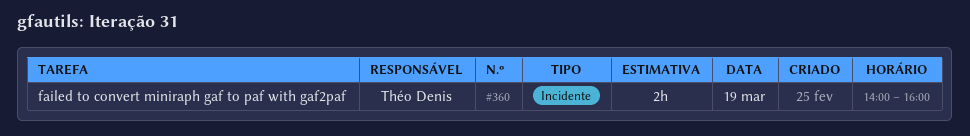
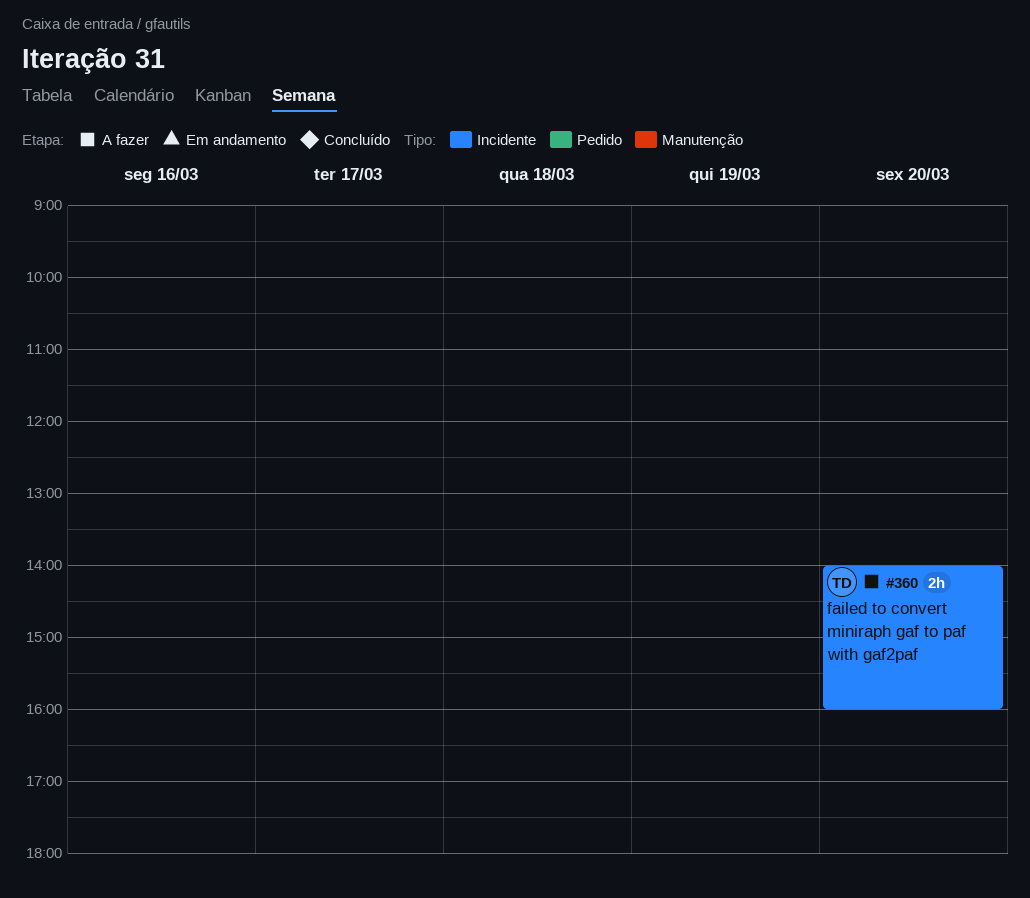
#360, day: Mar 19 -> Mar 20

